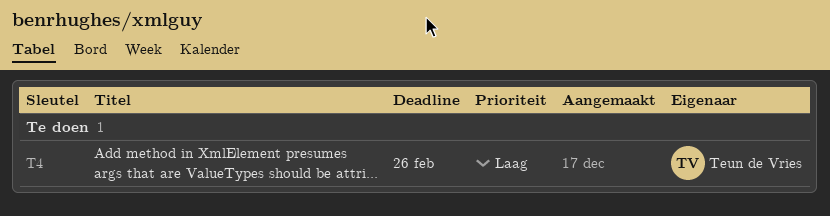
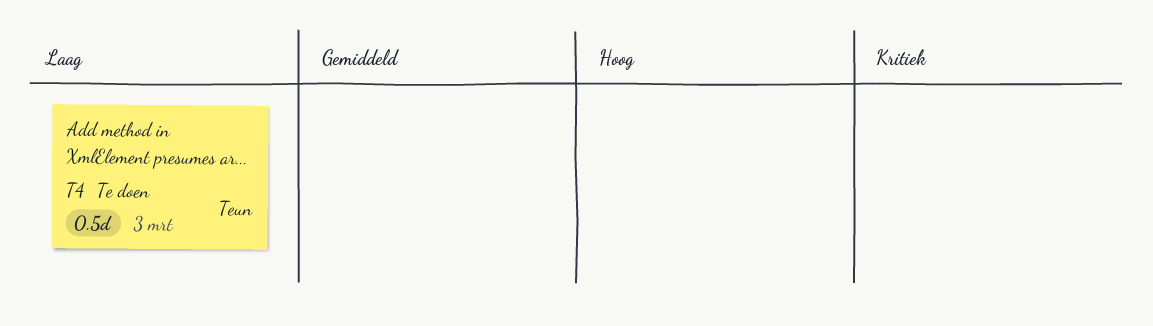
T4, due: Feb 26 -> Mar 3

